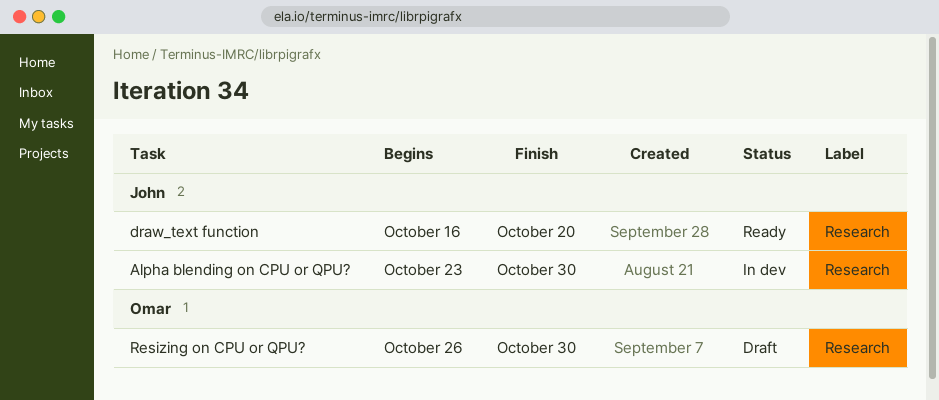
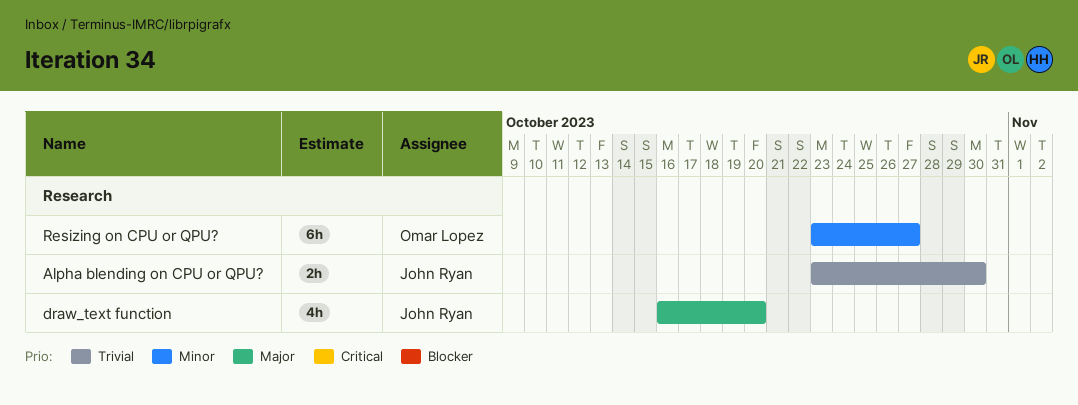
Resizing on CPU or QPU?, start: Oct 26 -> Oct 23
Resizing on CPU or QPU?, due: Oct 30 -> Oct 27

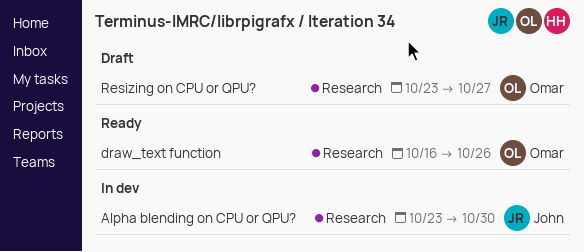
draw_text function, owner: John Ryan -> Omar Lopez
draw_text function, due: Oct 20 -> Oct 26

